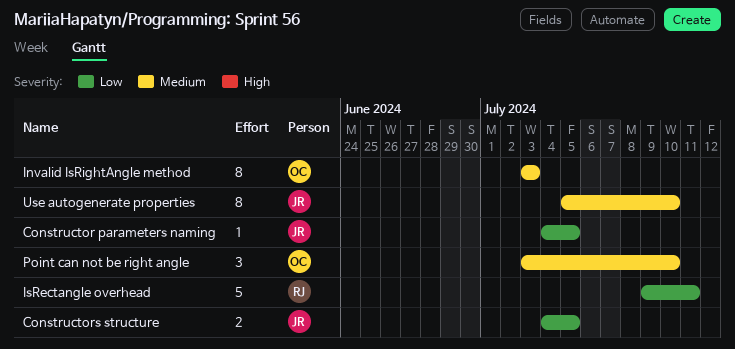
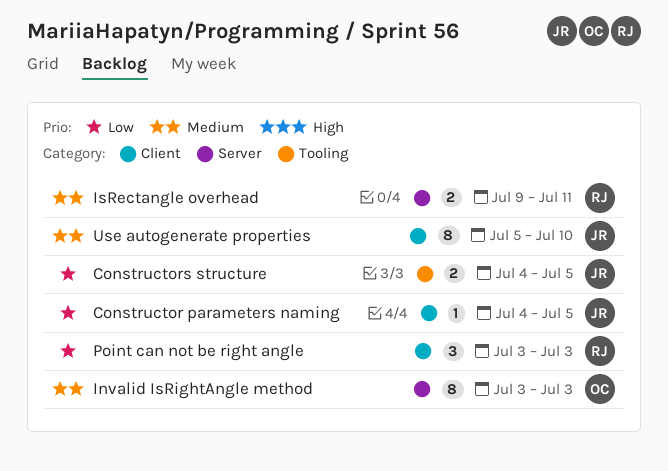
IsRectangle overhead, priority: Low -> Medium
IsRectangle overhead, estimate: 5 -> 2
Point can not be right angle, owner: OC -> RJ
Point can not be right angle, priority: Medium -> Low
Point can not be right angle, due: Jul 10 -> Jul 3

